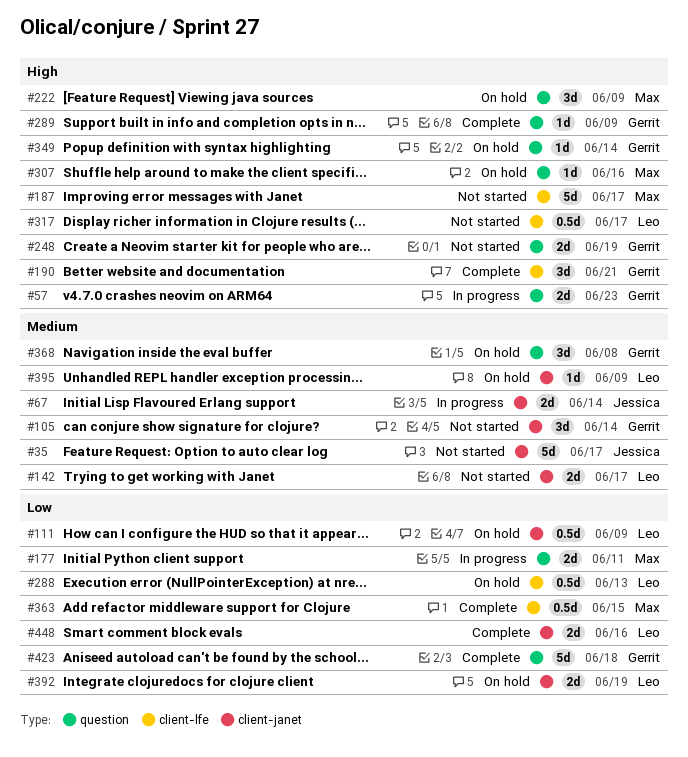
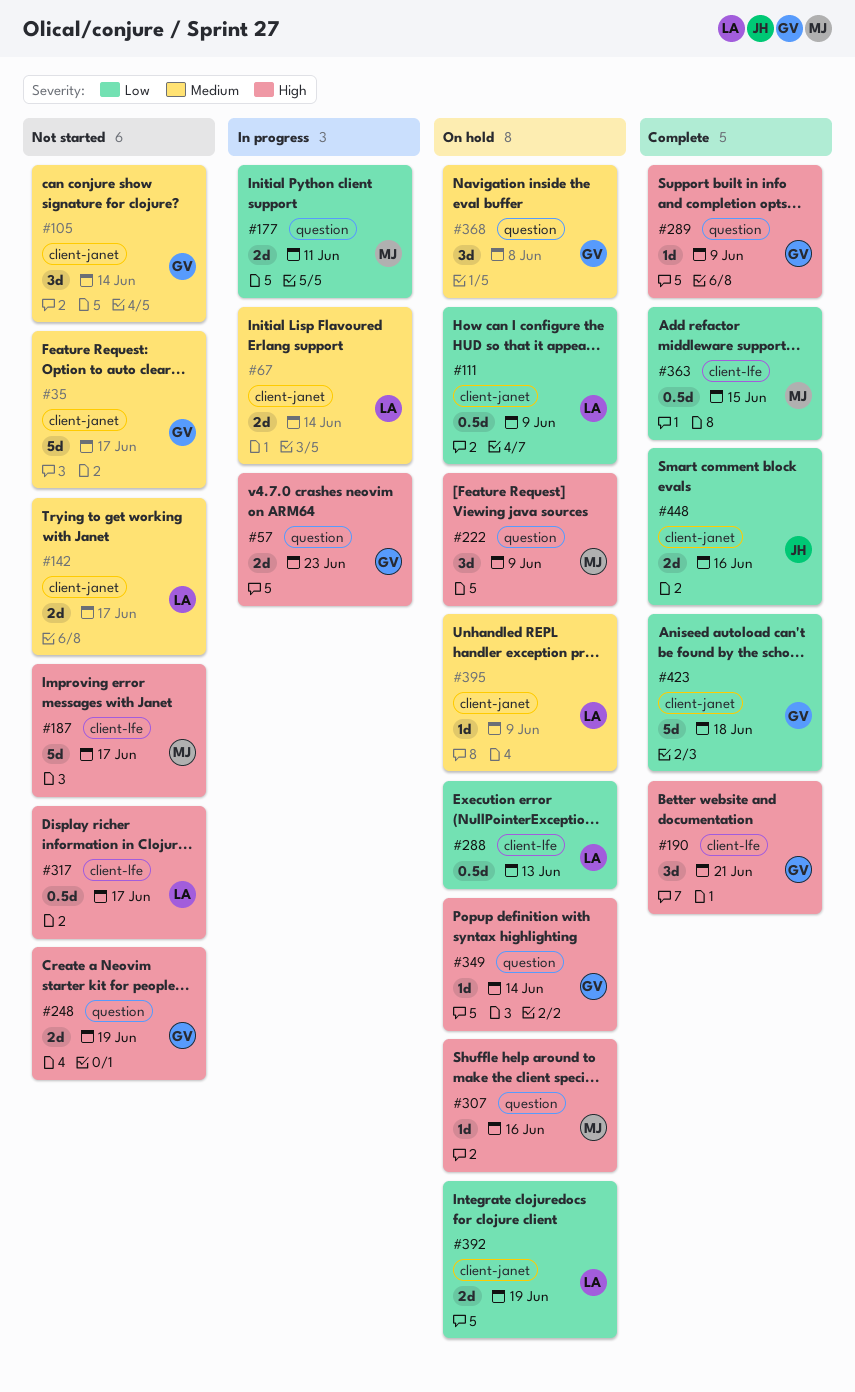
#35, owner: Jessica -> Gerrit
#67, owner: Jessica -> Leo
#423, label: question -> client-janet
#448, owner: Leo -> Jessica

